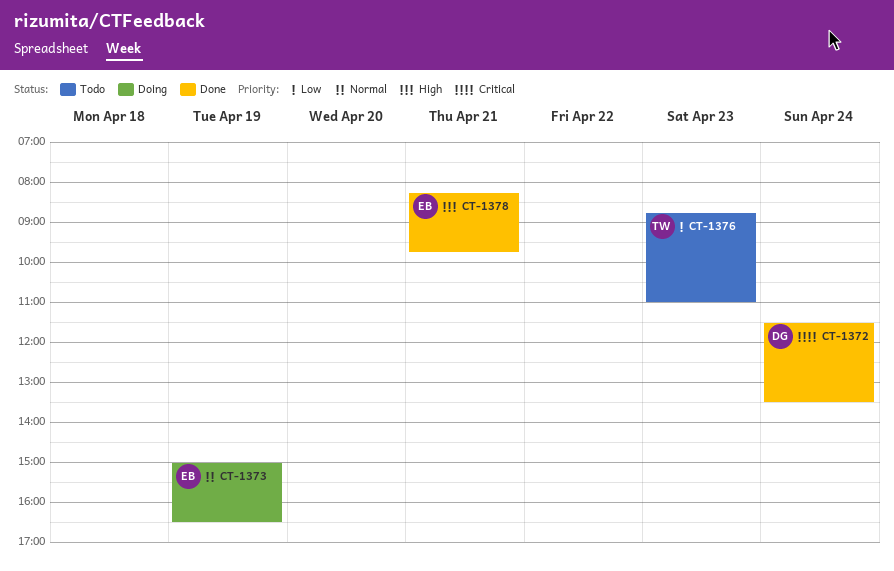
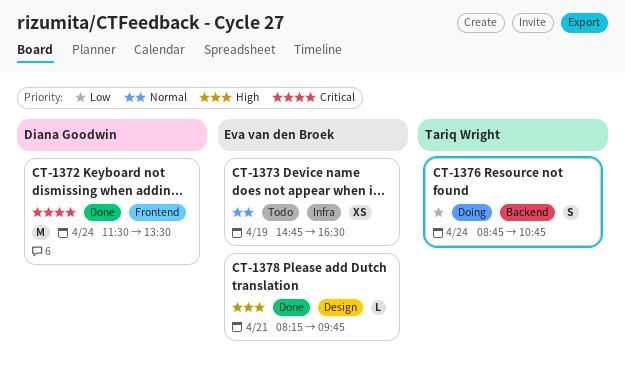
CT-1373, status: Doing -> Todo
CT-1373, begins: 15:00 -> 14:45
CT-1376, status: Todo -> Doing
CT-1376, day: Apr 23 -> Apr 24
CT-1376, ends: 11:00 -> 10:45

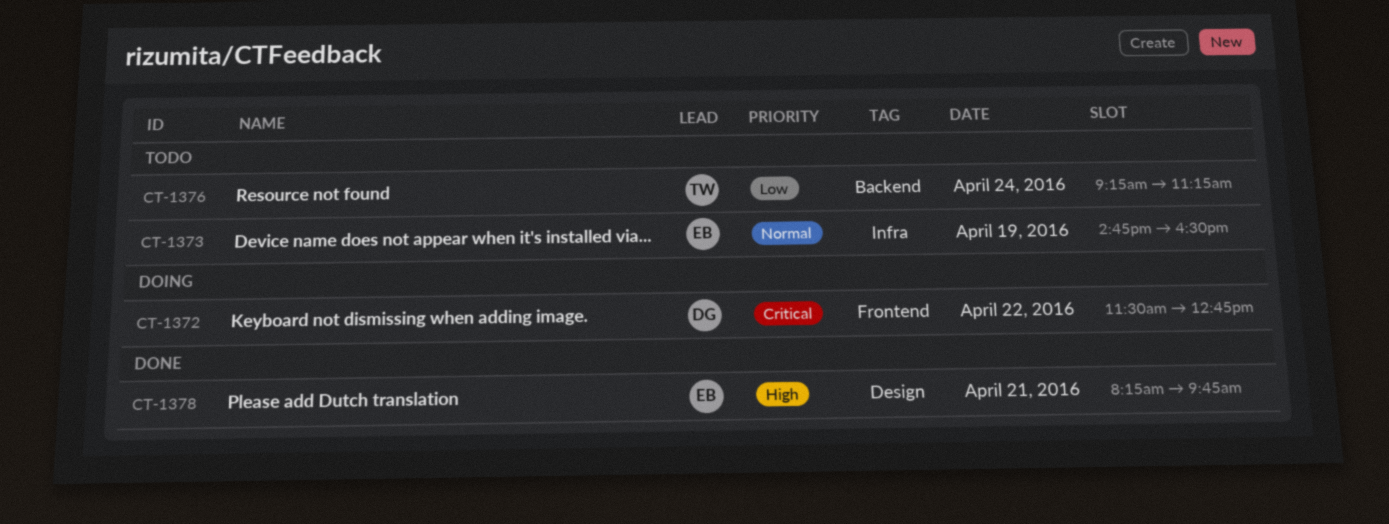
CT-1372, status: Done -> Doing
CT-1372, day: Apr 24 -> Apr 22
CT-1372, ends: 13:30 -> 12:45
CT-1376, status: Doing -> Todo
CT-1376, begins: 08:45 -> 09:15
CT-1376, ends: 10:45 -> 11:15

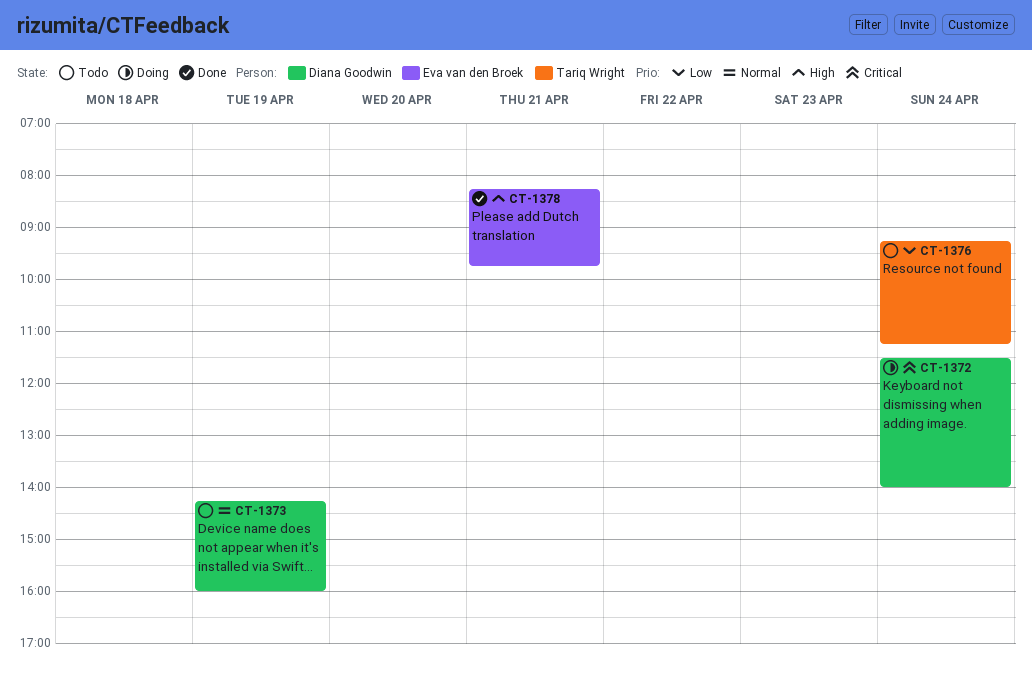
CT-1372, day: Apr 22 -> Apr 24
CT-1372, ends: 12:45 -> 14:00
CT-1373, owner: Eva van den Broek -> Diana Goodwin
CT-1373, begins: 14:45 -> 14:15
CT-1373, ends: 16:30 -> 16:00

